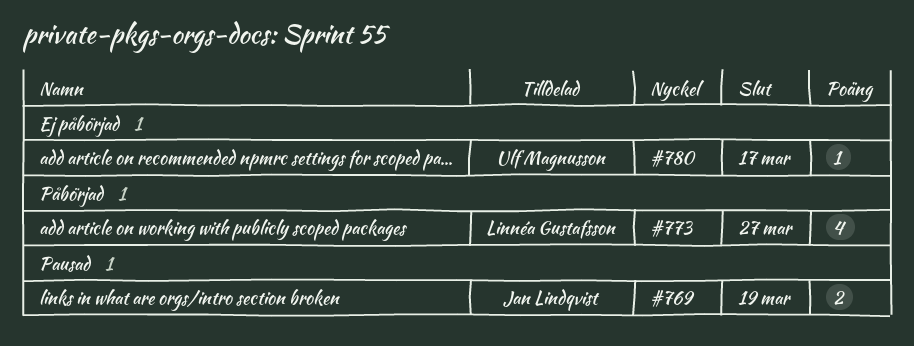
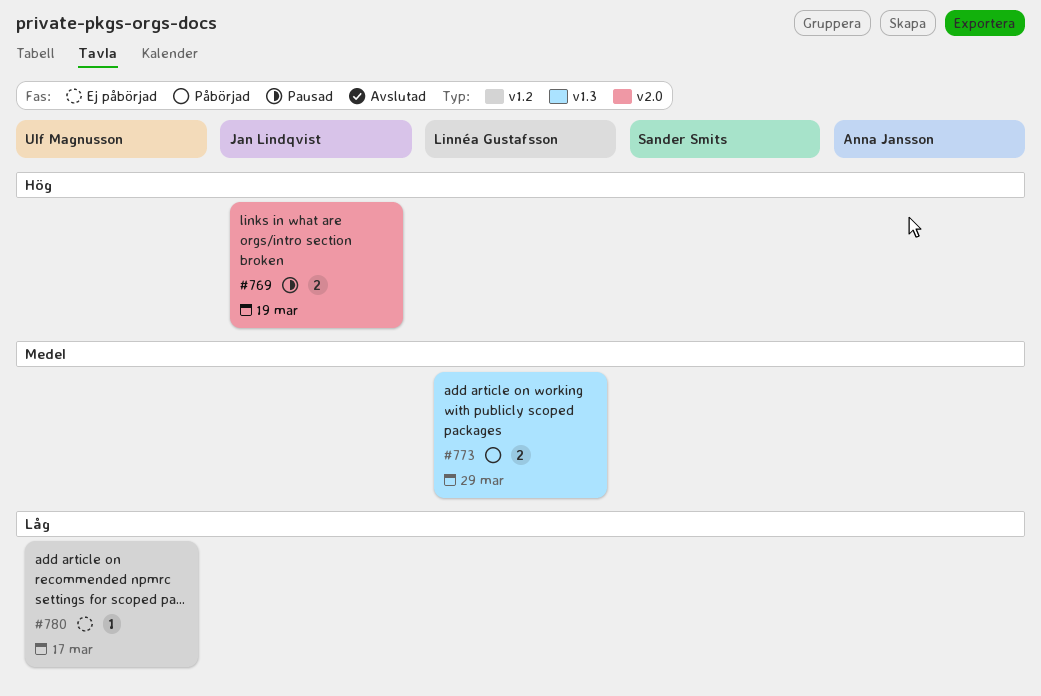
#773, estimate: 4 -> 2
#773, due: Mar 27 -> Mar 29

